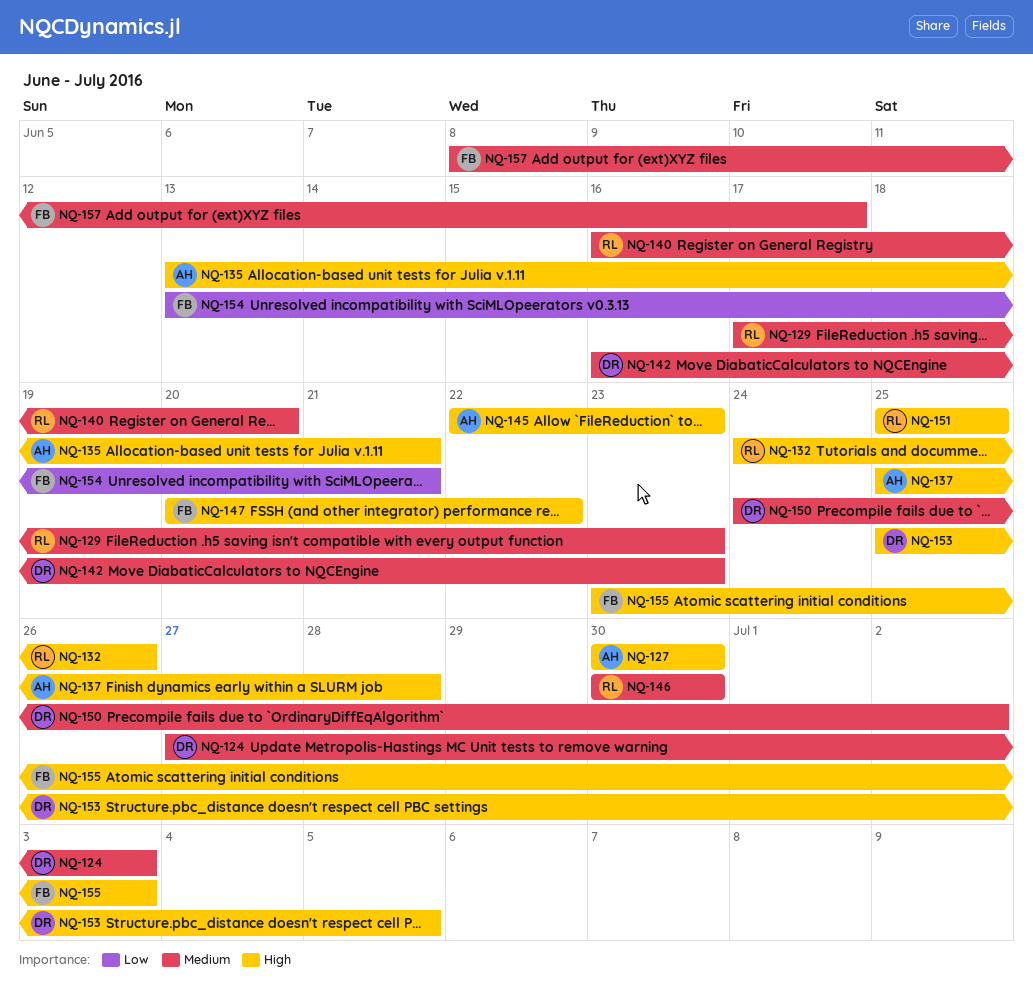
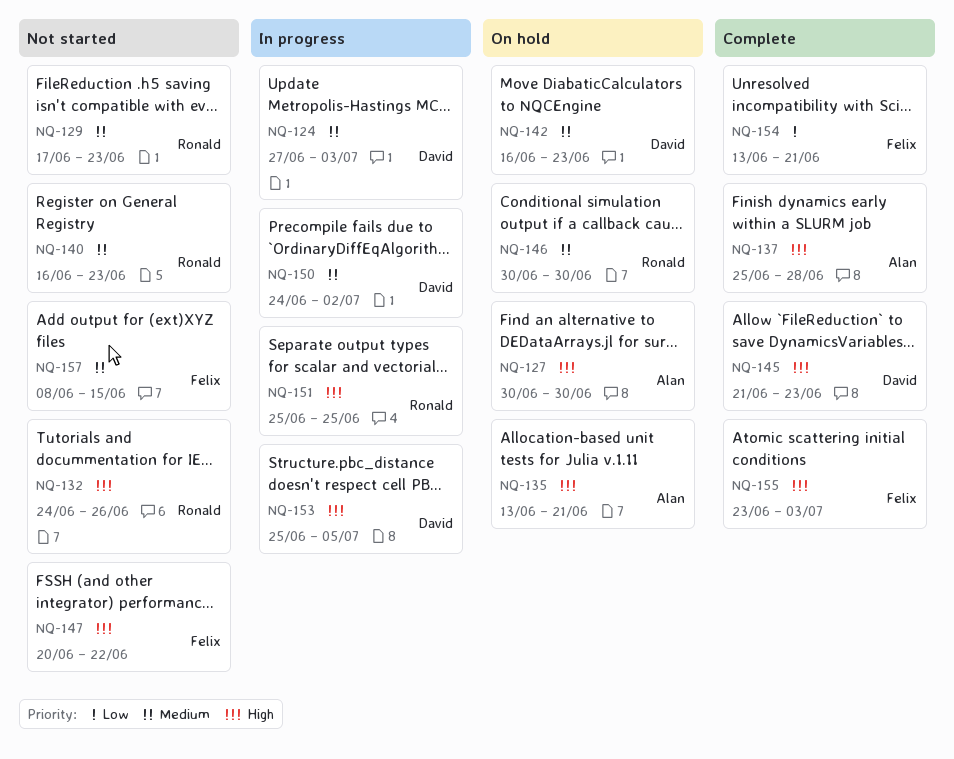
NQ-140, due: Jun 20 -> Jun 23
NQ-145, owner: Alan -> David
NQ-145, start: Jun 22 -> Jun 21
NQ-157, due: Jun 17 -> Jun 15

